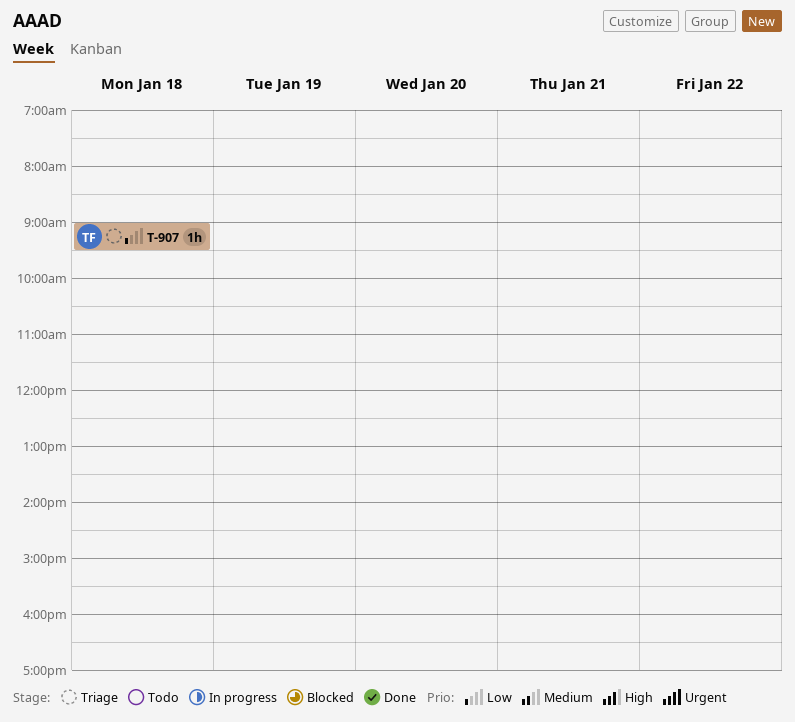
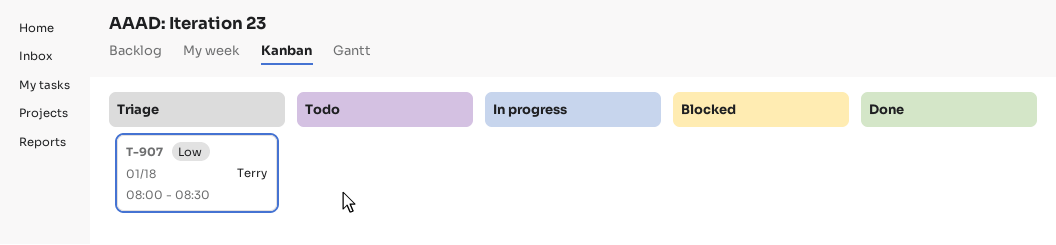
T-907, begins: 09:00 -> 08:00
T-907, ends: 09:30 -> 08:30

